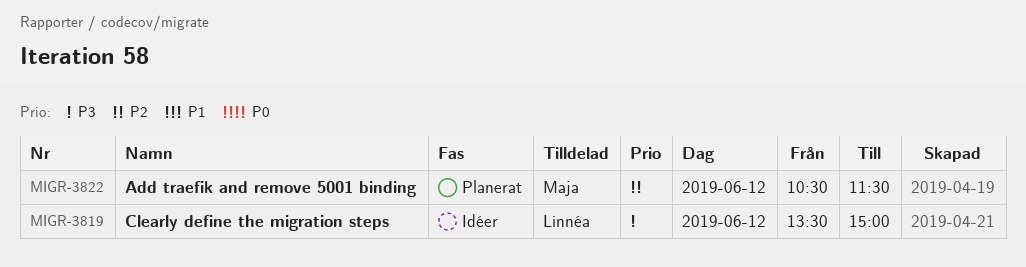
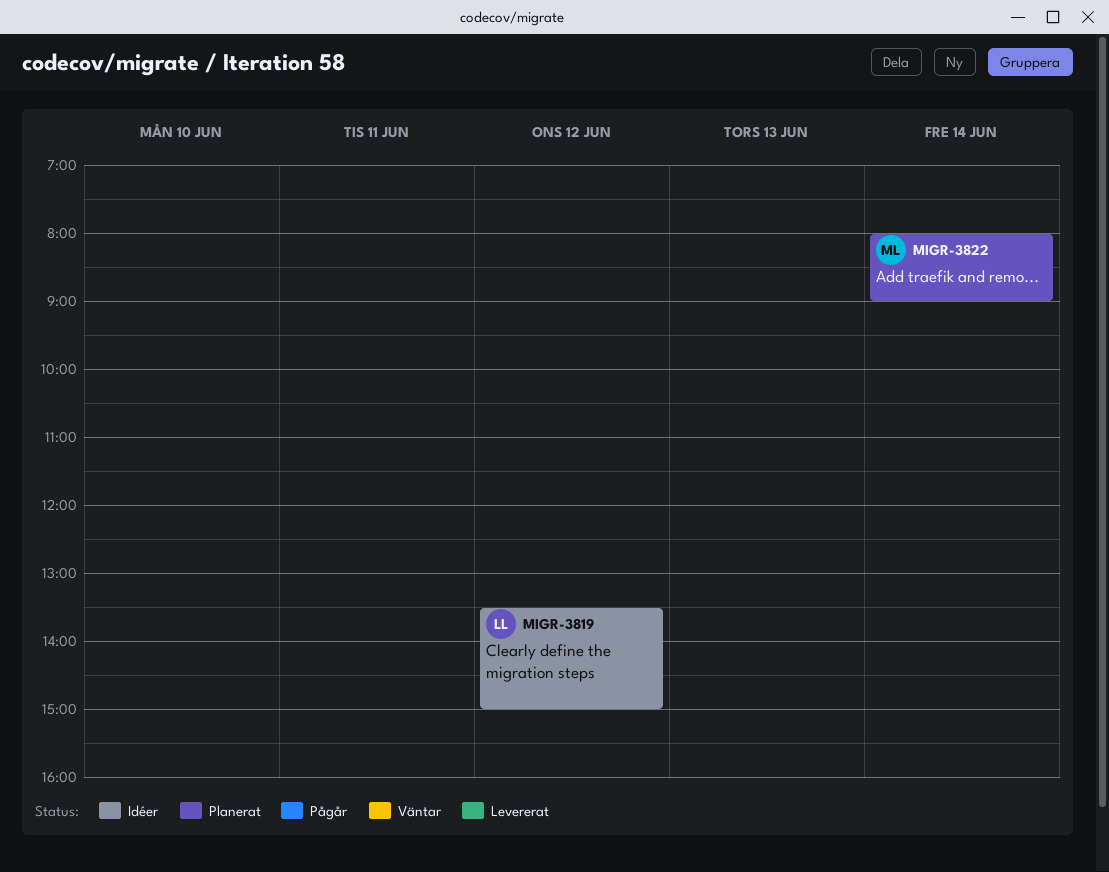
MIGR-3822, day: Jun 12 -> Jun 14
MIGR-3822, begins: 10:30 -> 08:00
MIGR-3822, ends: 11:30 -> 09:00

